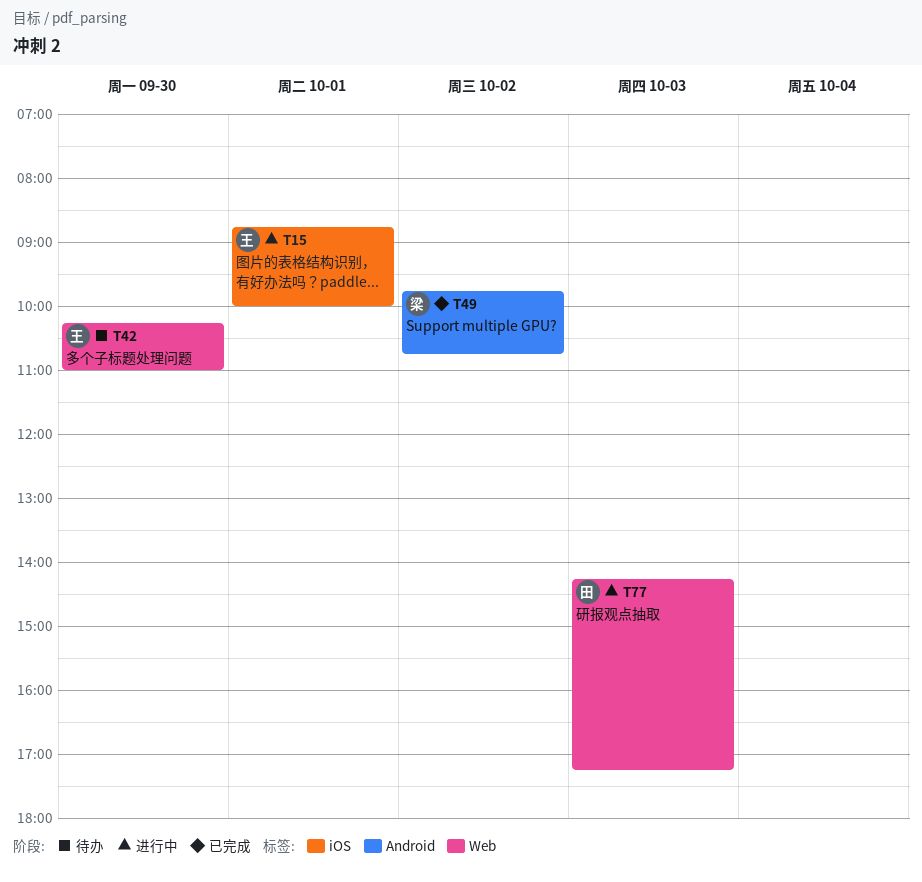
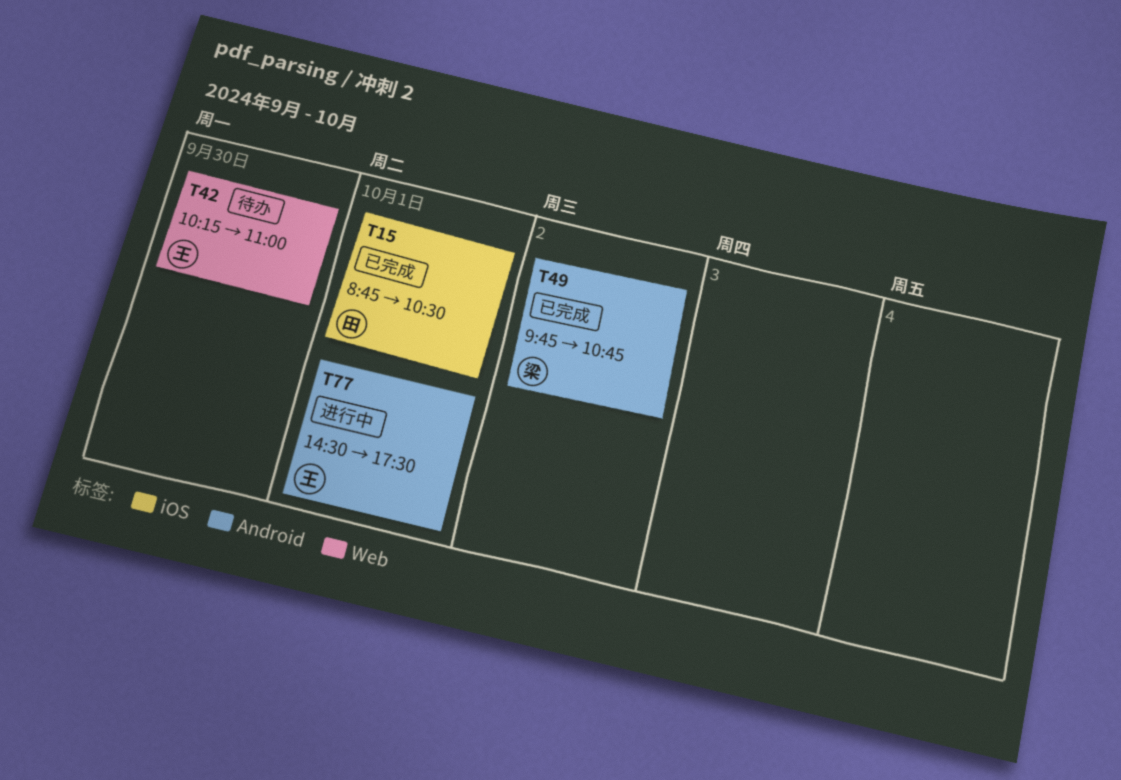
T15, status: 进行中 -> 已完成
T15, owner: 王 -> 田
T15, ends: 10:00 -> 10:30
T77, owner: 田 -> 王
T77, label: Web -> Android
T77, day: Oct 3 -> Oct 1
T77, begins: 14:15 -> 14:30
T77, ends: 17:15 -> 17:30

